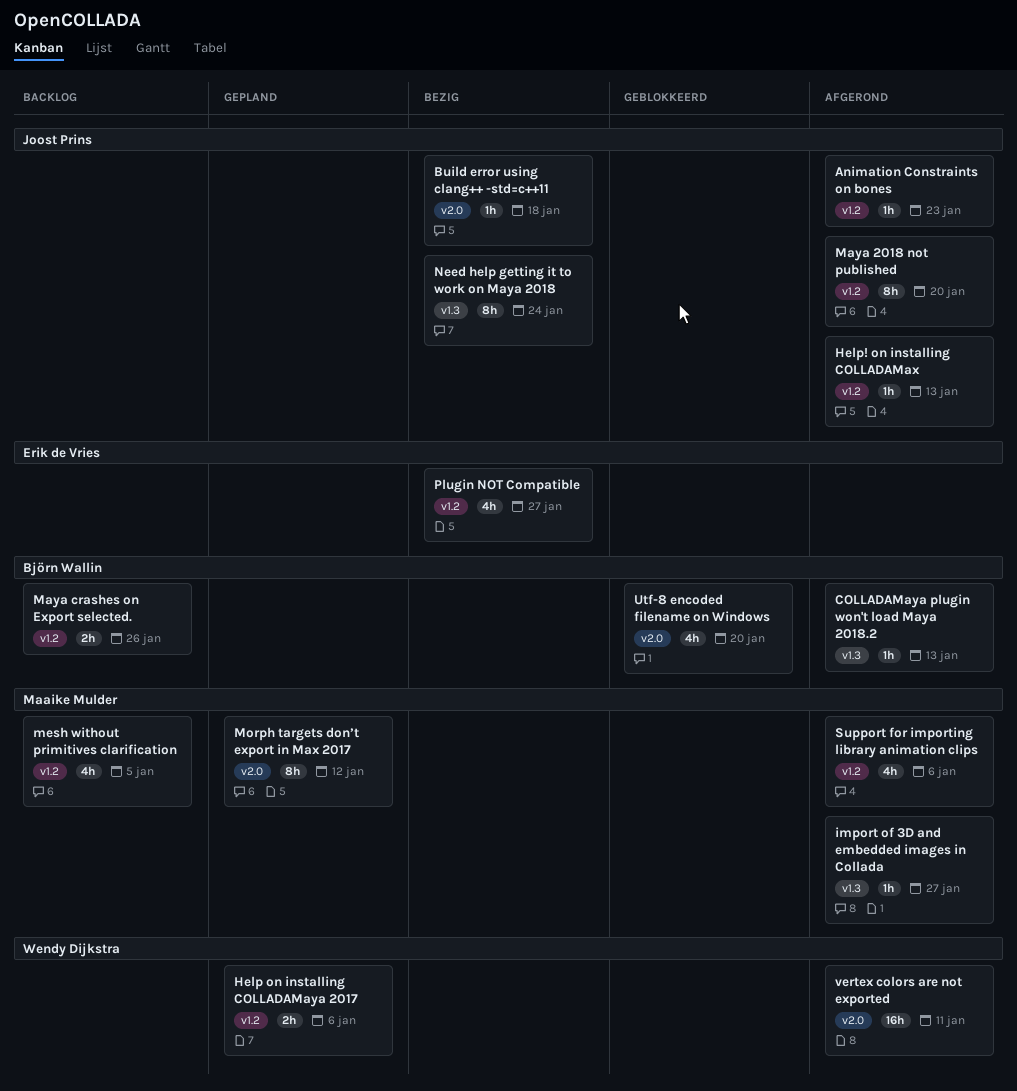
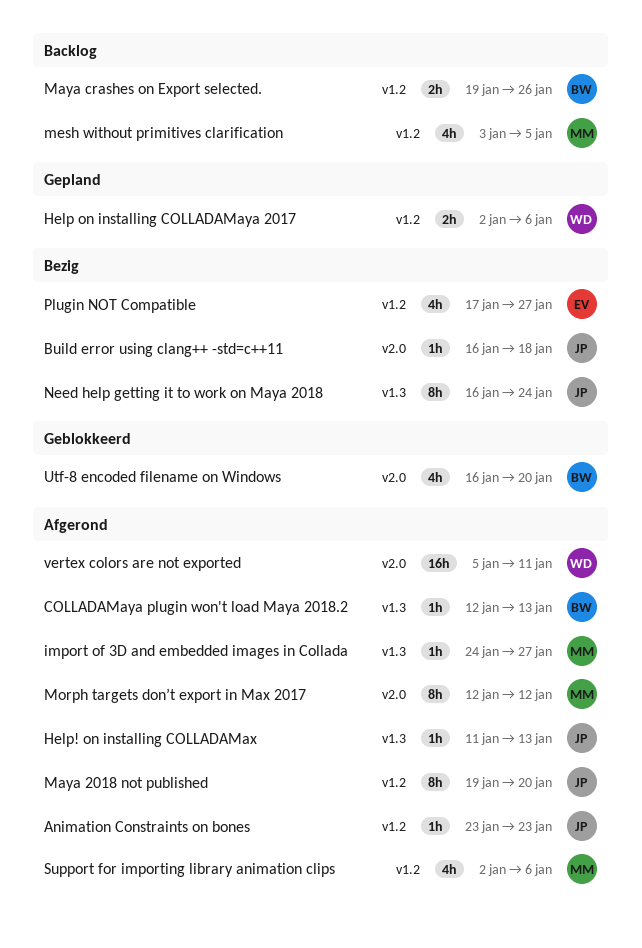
Help! on installing COLLADAMax, label: v1.2 -> v1.3
Morph targets don’t export in Max 2017, status: Gepland -> Afgerond

